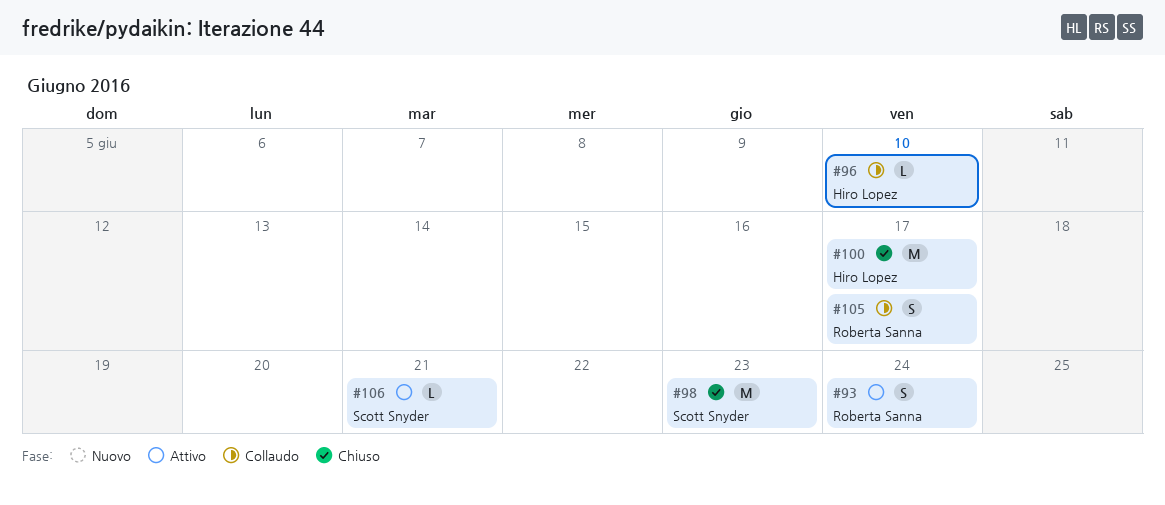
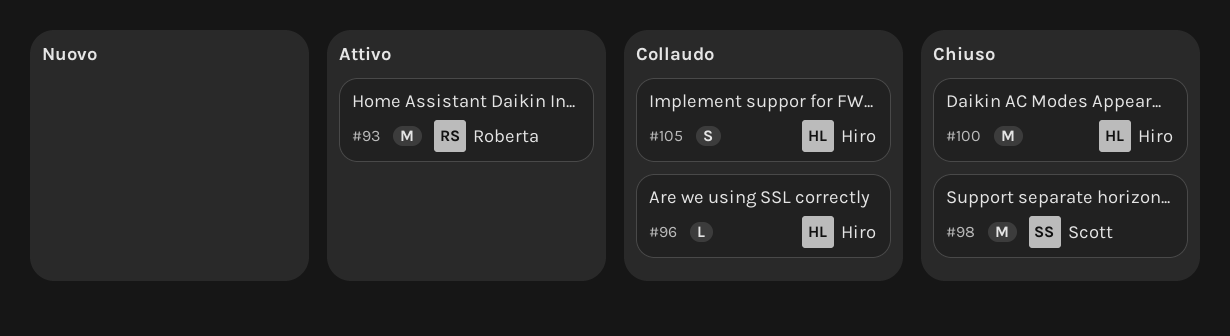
#93, estimate: S -> M
#105, owner: Roberta Sanna -> Hiro Lopez
#106: present -> none

